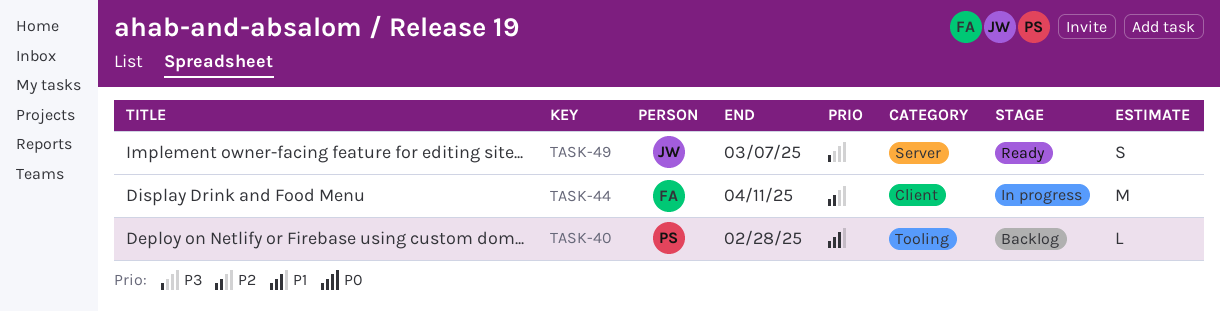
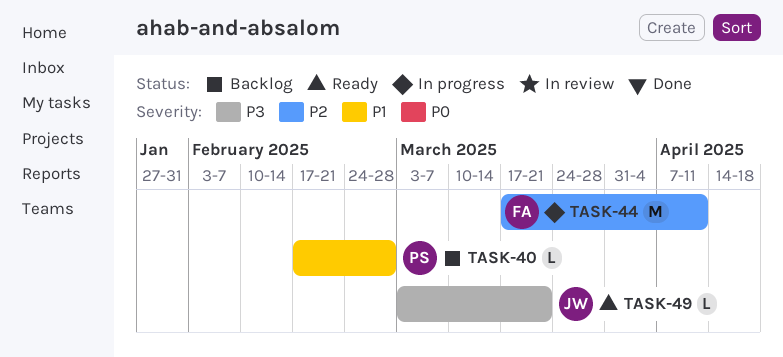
TASK-49, estimate: S -> L
TASK-49, due: Mar 7 -> Mar 21

